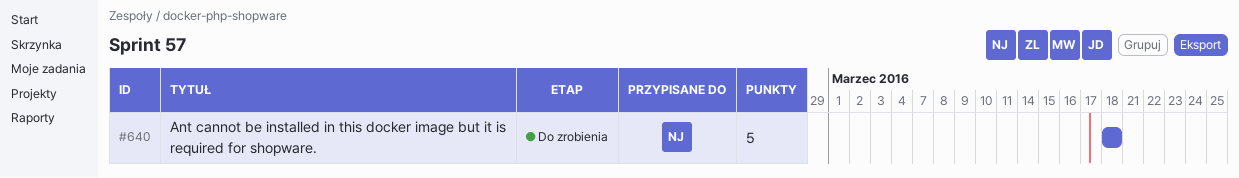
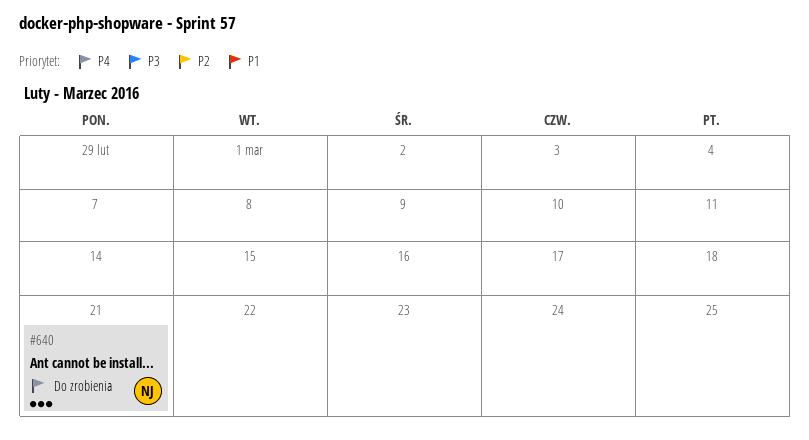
#640, estimate: 5 -> 3
#640, due: Mar 18 -> Mar 21

